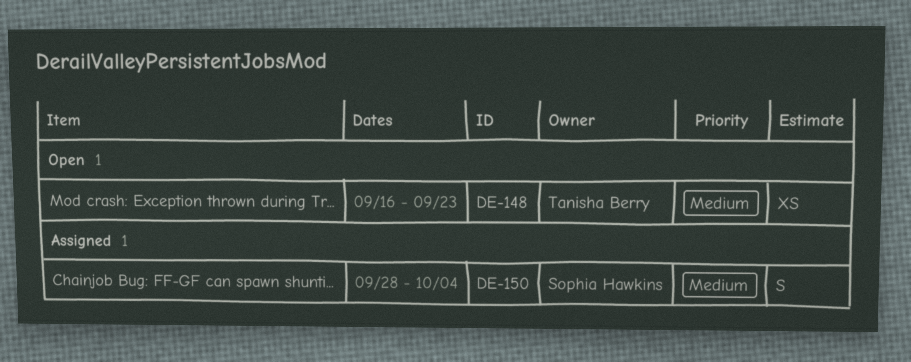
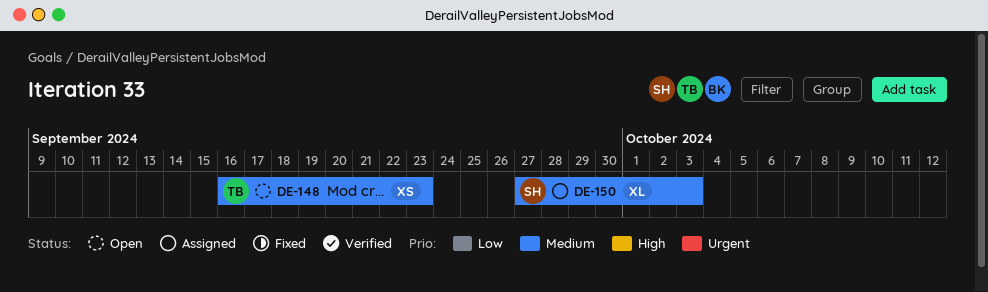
DE-150, estimate: S -> XL
DE-150, start: Sep 28 -> Sep 27
DE-150, due: Oct 4 -> Oct 3

